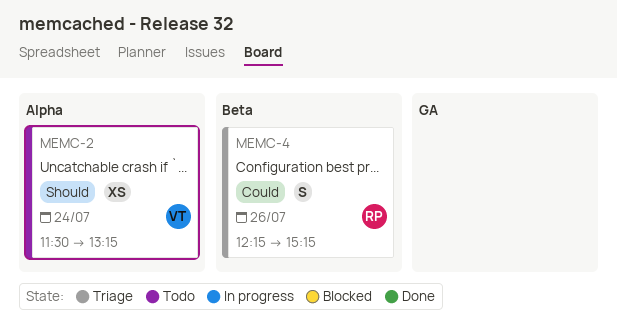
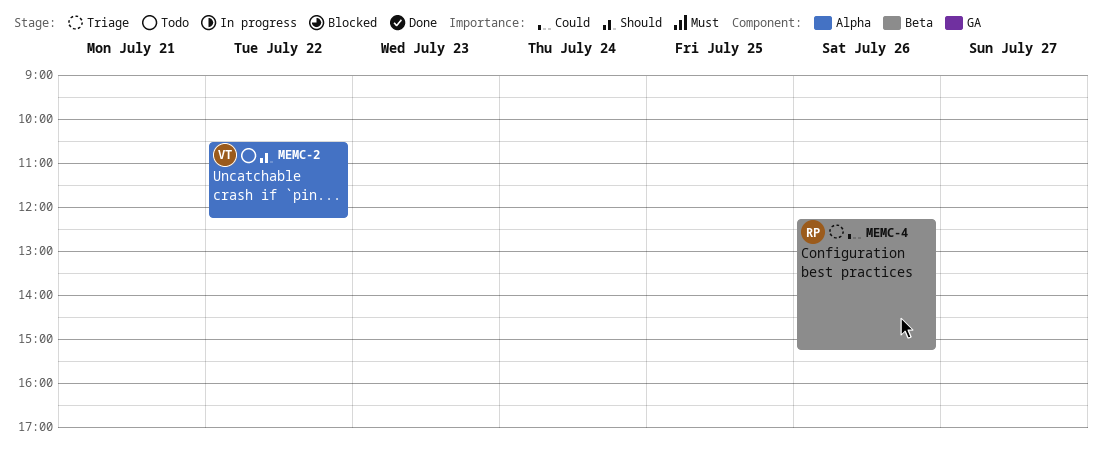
MEMC-2, day: Jul 24 -> Jul 22
MEMC-2, begins: 11:30 -> 10:30
MEMC-2, ends: 13:15 -> 12:15

